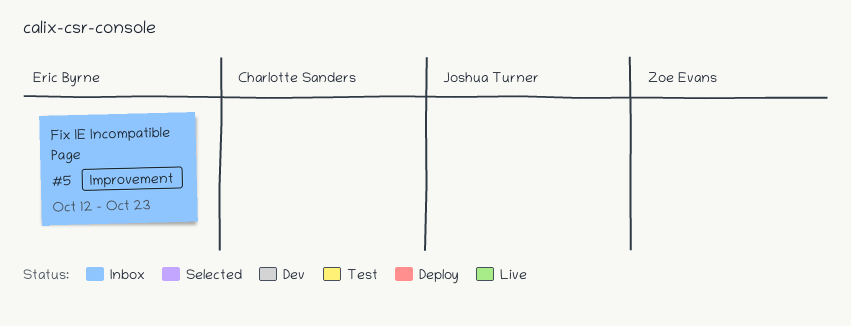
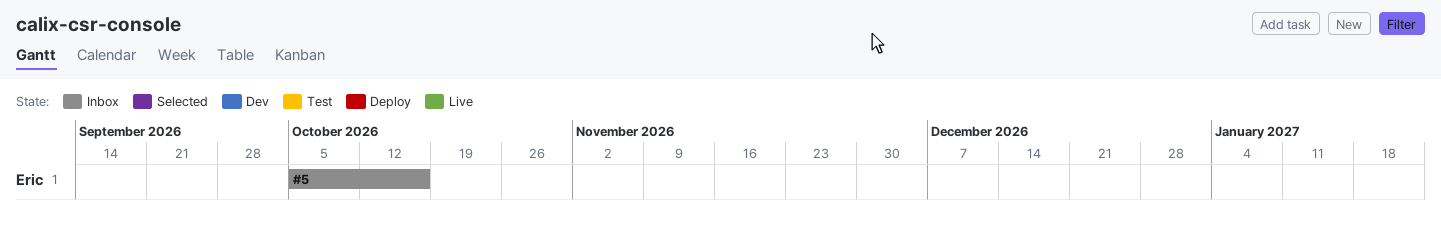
#5, start: Oct 12 -> Oct 5
#5, due: Oct 23 -> Oct 16

